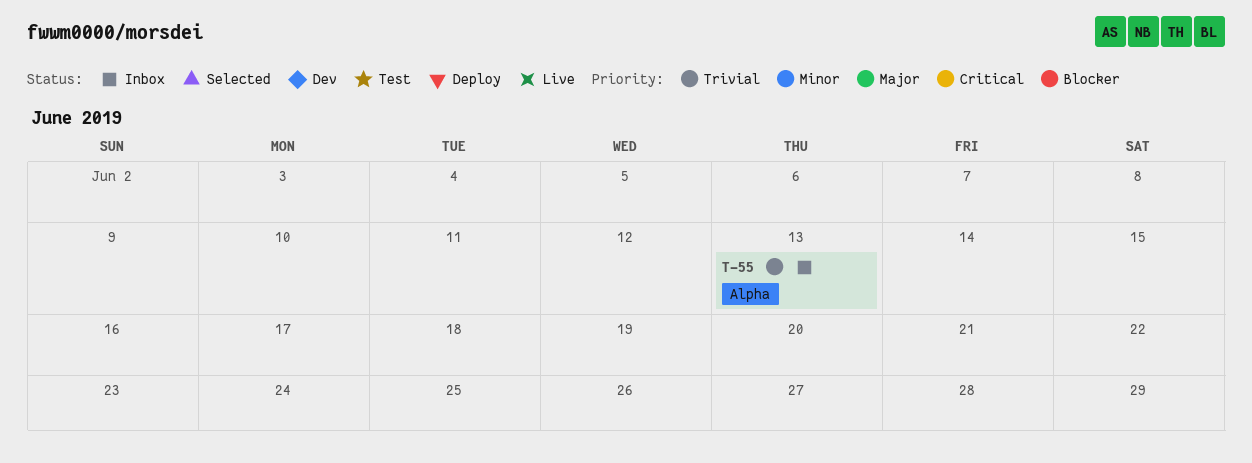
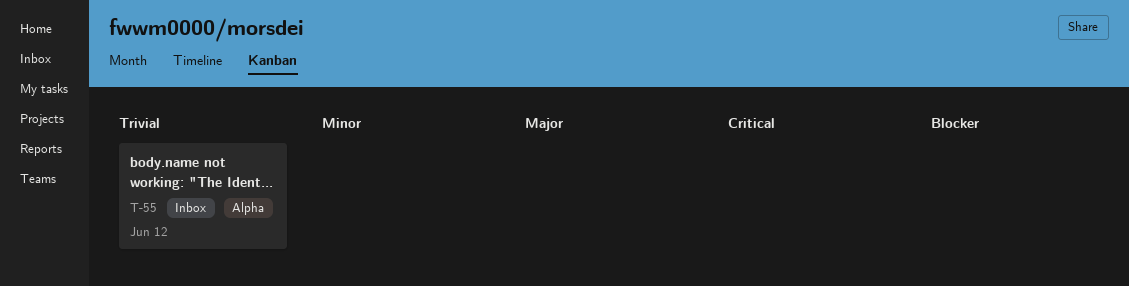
T-55, due: Jun 13 -> Jun 12

